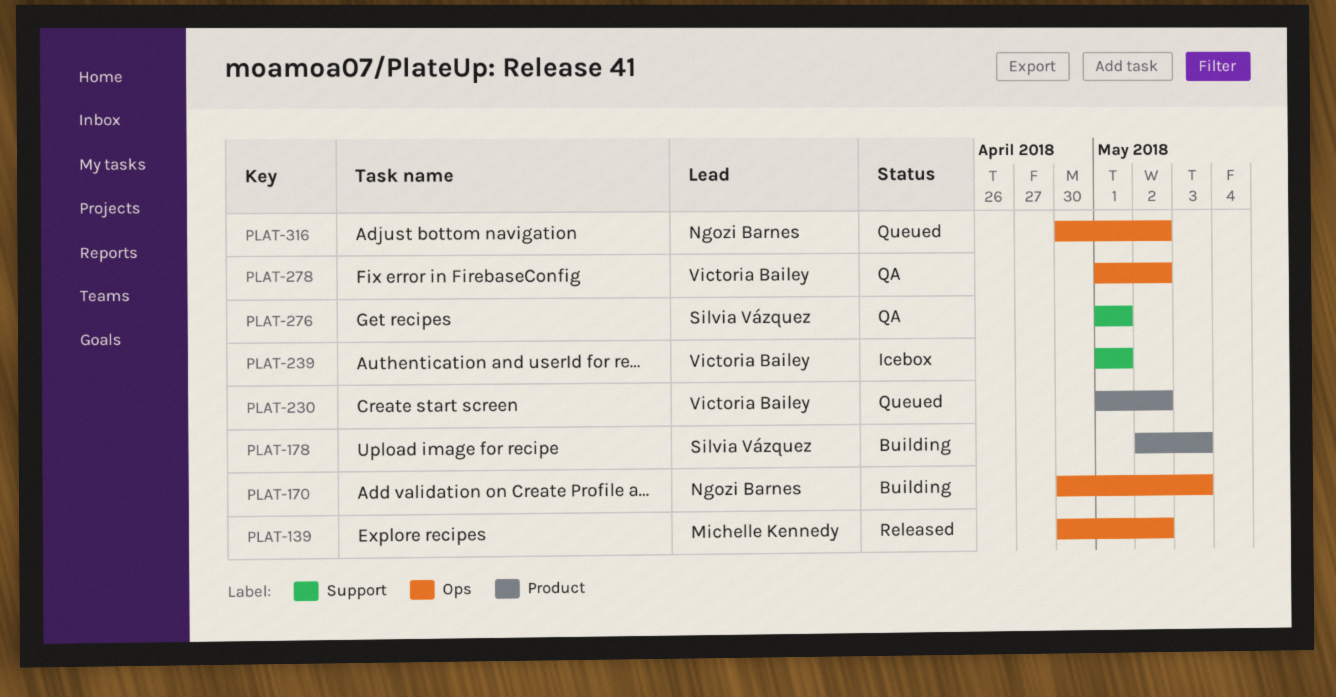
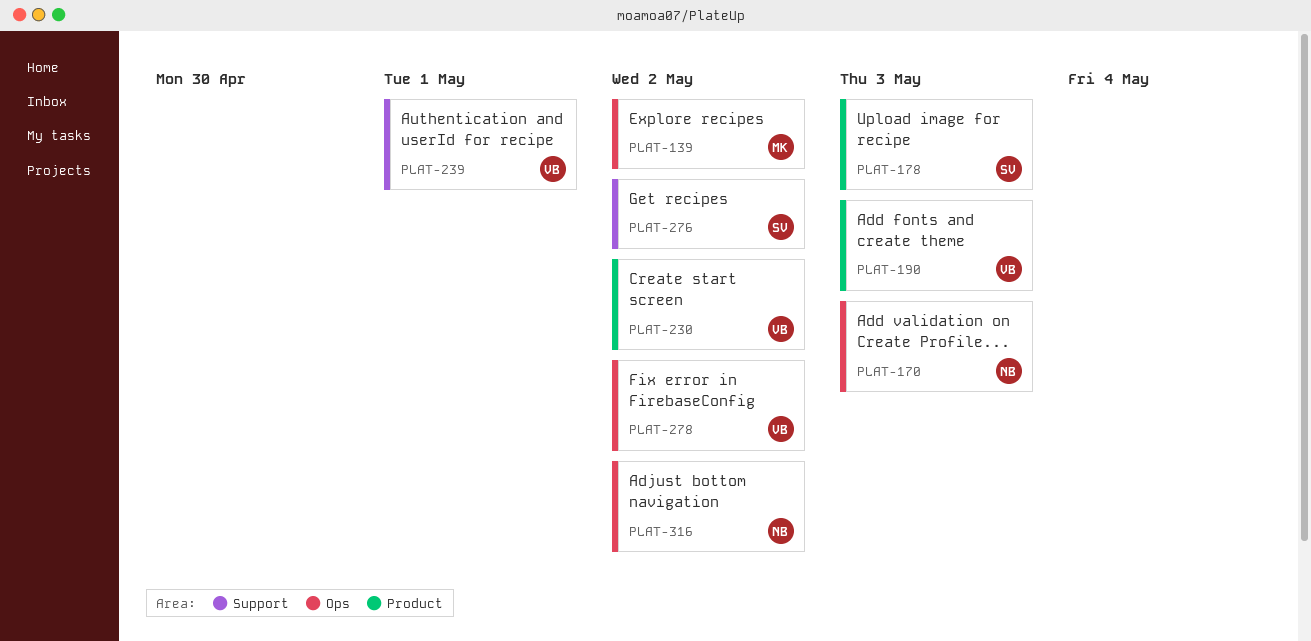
PLAT-190: none -> present
PLAT-276, due: May 1 -> May 2

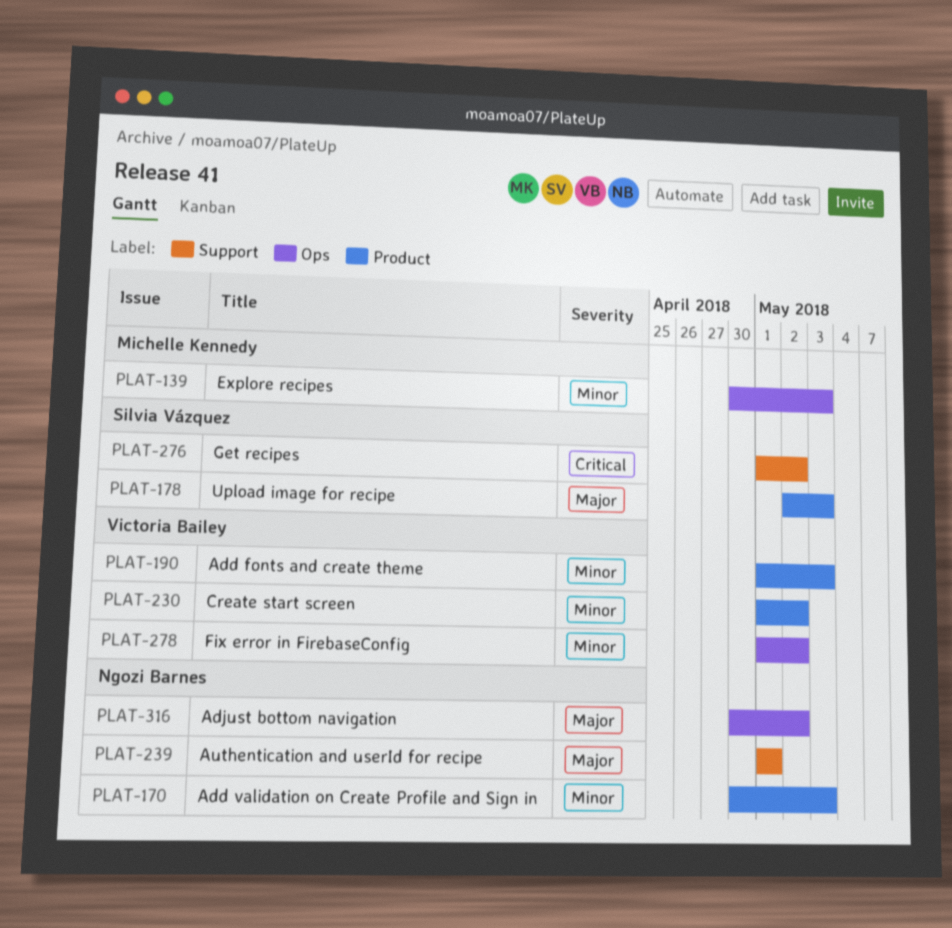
PLAT-139, due: May 2 -> May 3
PLAT-170, label: Ops -> Product
PLAT-239, owner: Victoria Bailey -> Ngozi Barnes

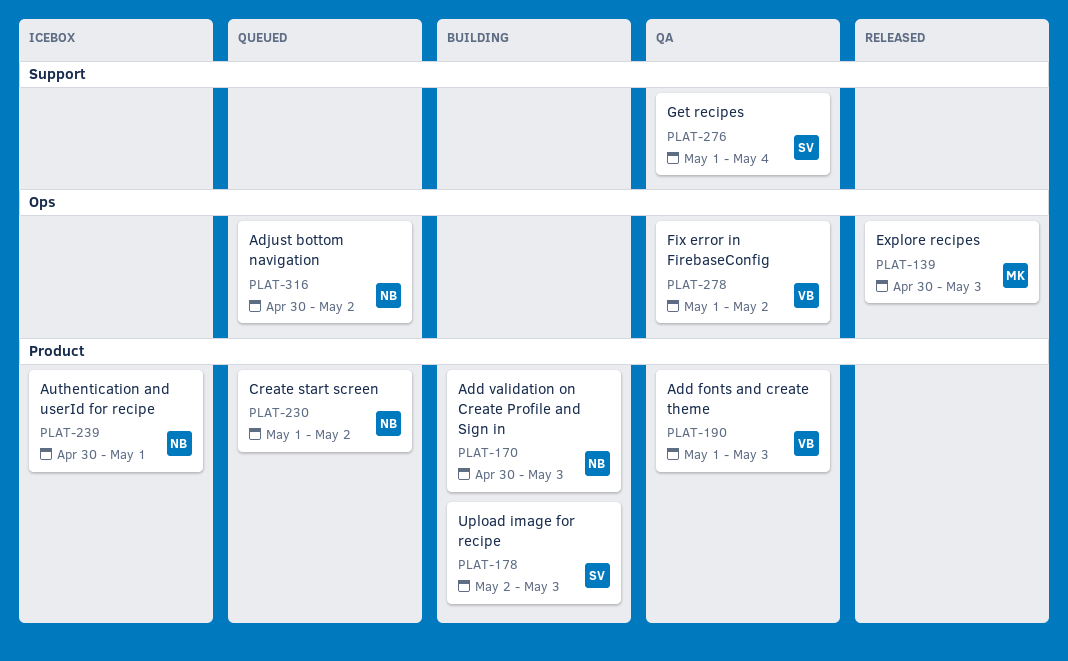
PLAT-230, owner: Victoria Bailey -> Ngozi Barnes
PLAT-239, label: Support -> Product
PLAT-239, start: May 1 -> Apr 30
PLAT-276, due: May 2 -> May 4

